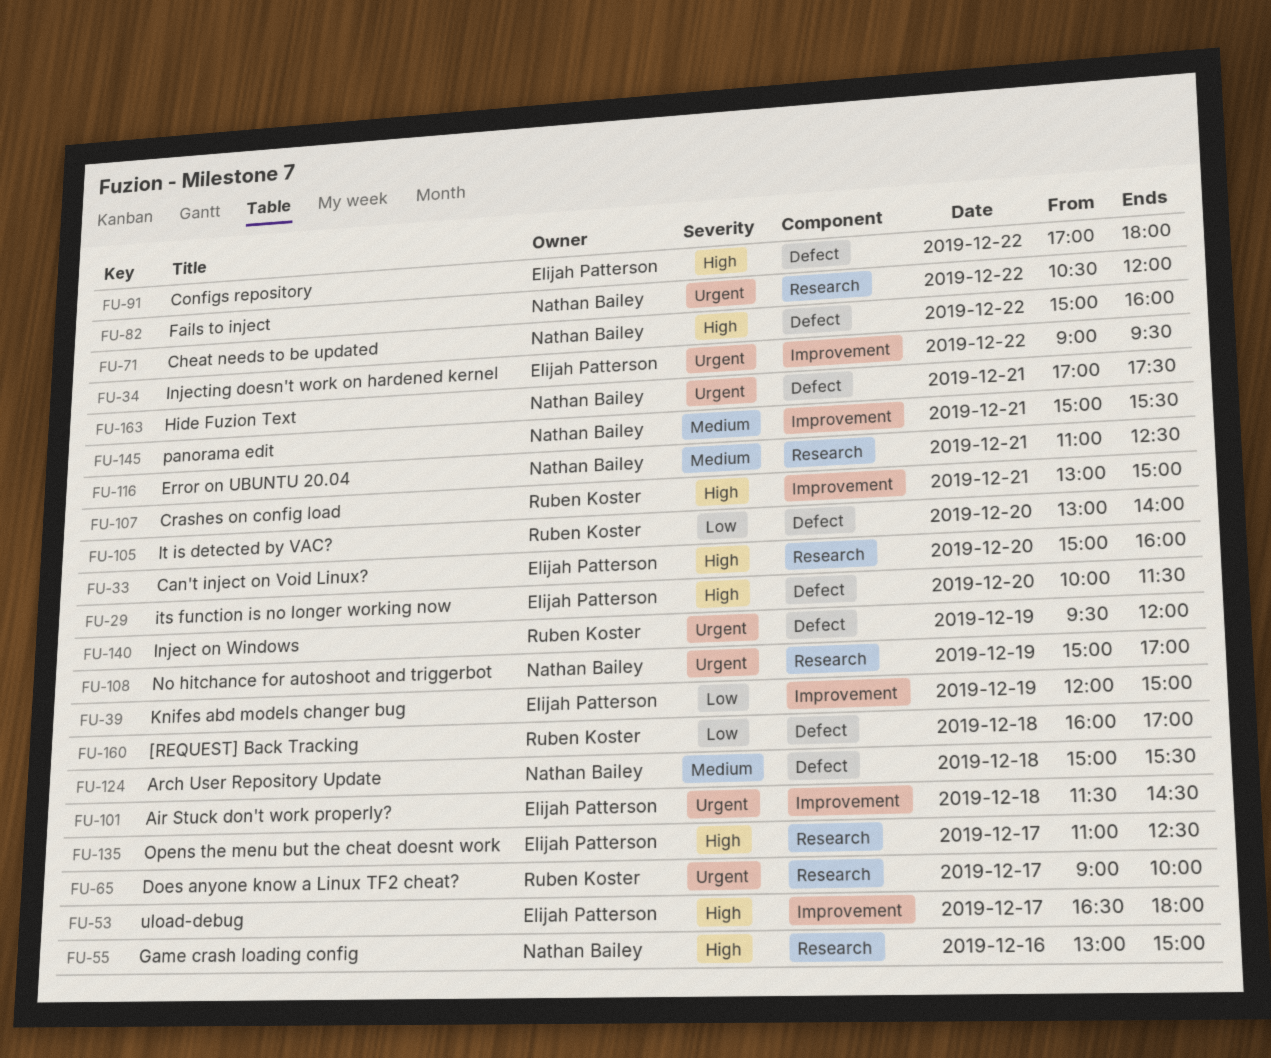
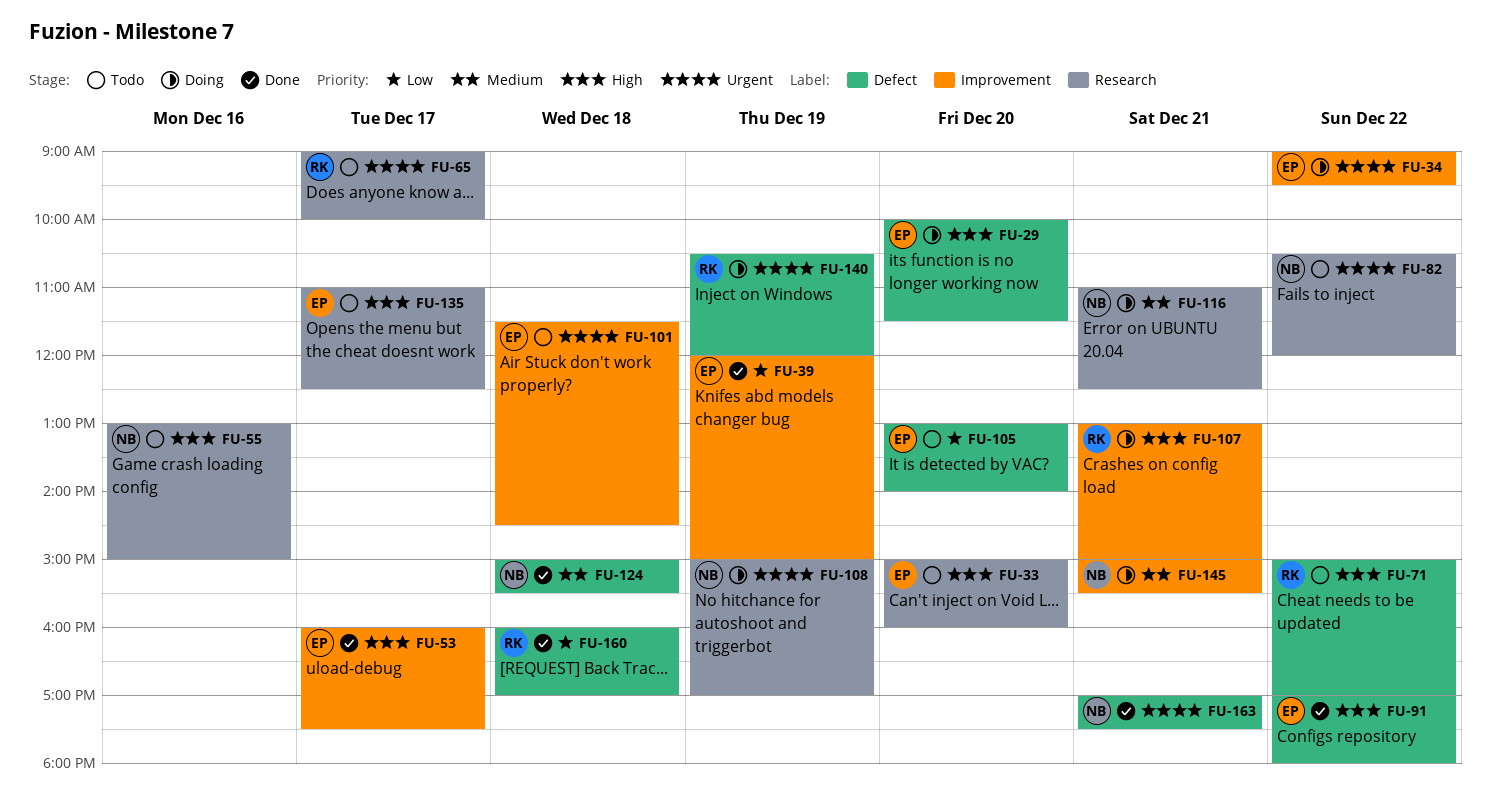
FU-53, begins: 16:30 -> 16:00
FU-53, ends: 18:00 -> 17:30
FU-71, owner: Nathan Bailey -> Ruben Koster
FU-71, ends: 16:00 -> 17:00
FU-105, owner: Ruben Koster -> Elijah Patterson
FU-140, begins: 09:30 -> 10:30

